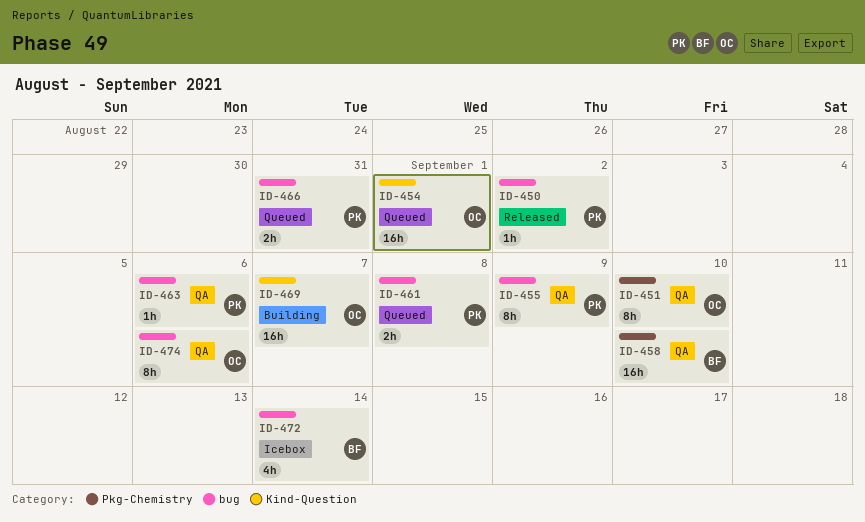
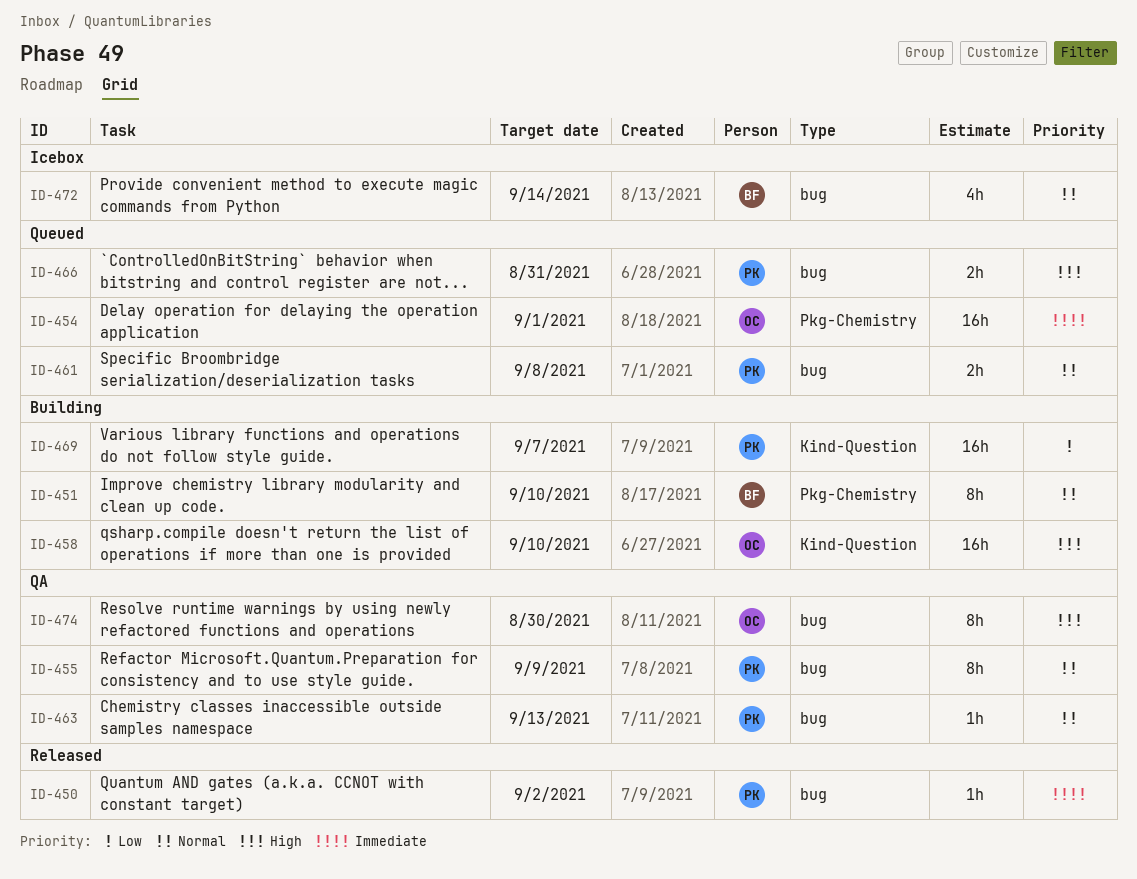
ID-451, status: QA -> Building
ID-451, owner: OC -> BF
ID-454, label: Kind-Question -> Pkg-Chemistry
ID-458, status: QA -> Building
ID-458, owner: BF -> OC
ID-458, label: Pkg-Chemistry -> Kind-Question
ID-463, due: Sep 6 -> Sep 13
ID-469, owner: OC -> PK
ID-474, due: Sep 6 -> Aug 30

